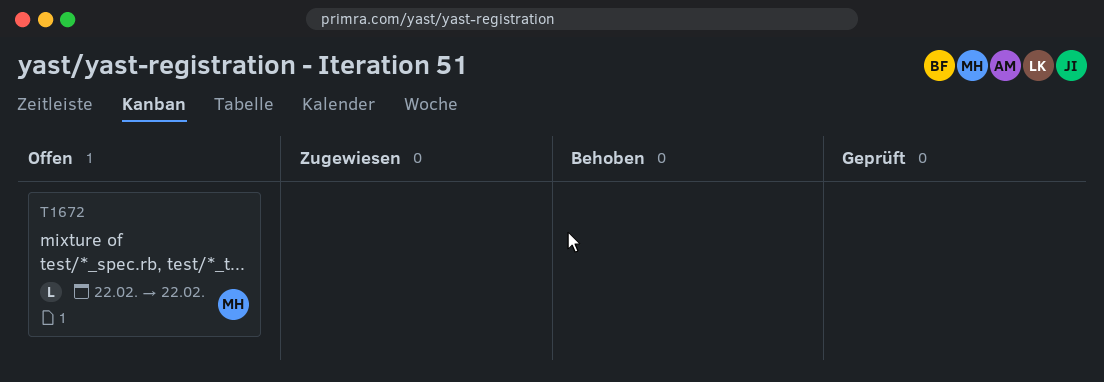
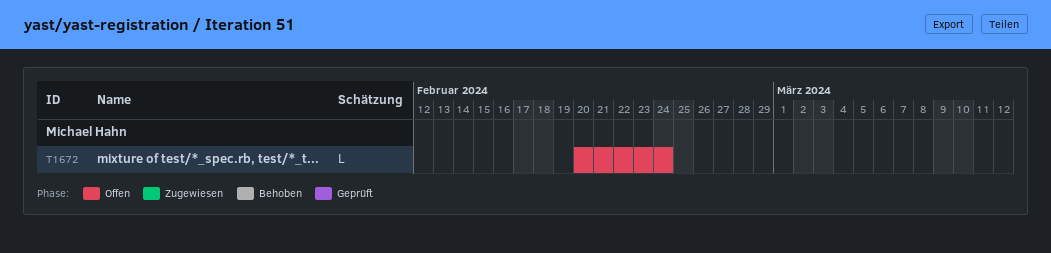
T1672, start: Feb 22 -> Feb 20
T1672, due: Feb 22 -> Feb 24

